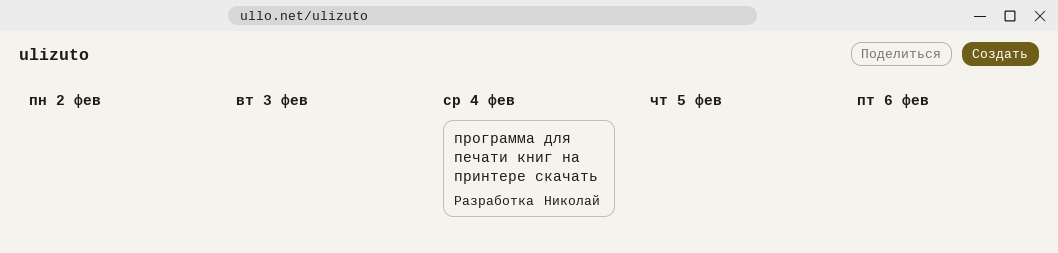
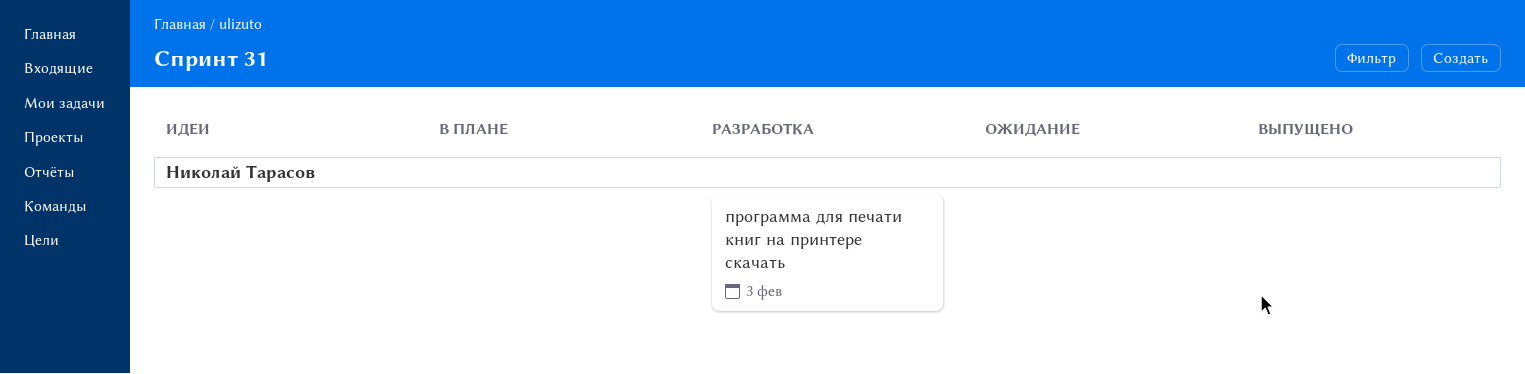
программа для печати книг на принтере скачать, due: Feb 4 -> Feb 3

